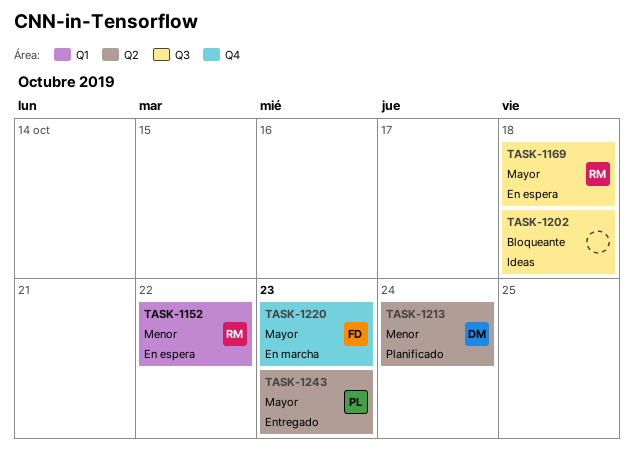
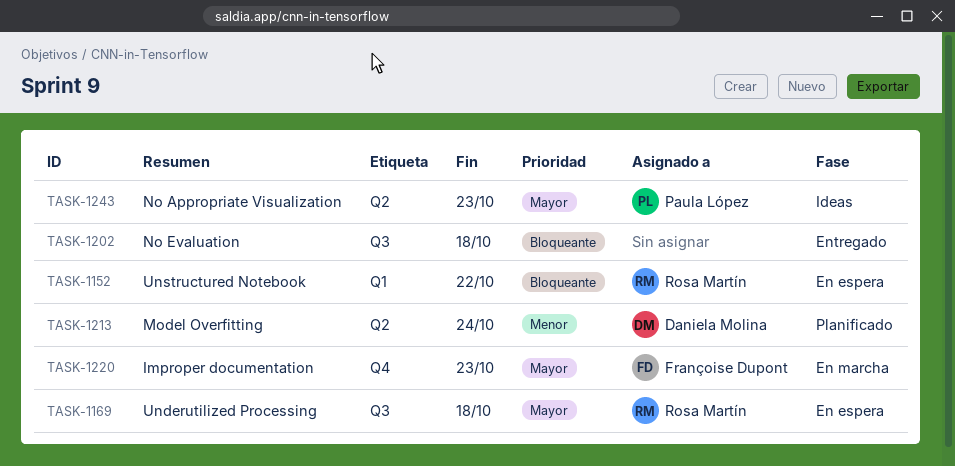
TASK-1152, priority: Menor -> Bloqueante
TASK-1202, status: Ideas -> Entregado
TASK-1243, status: Entregado -> Ideas

